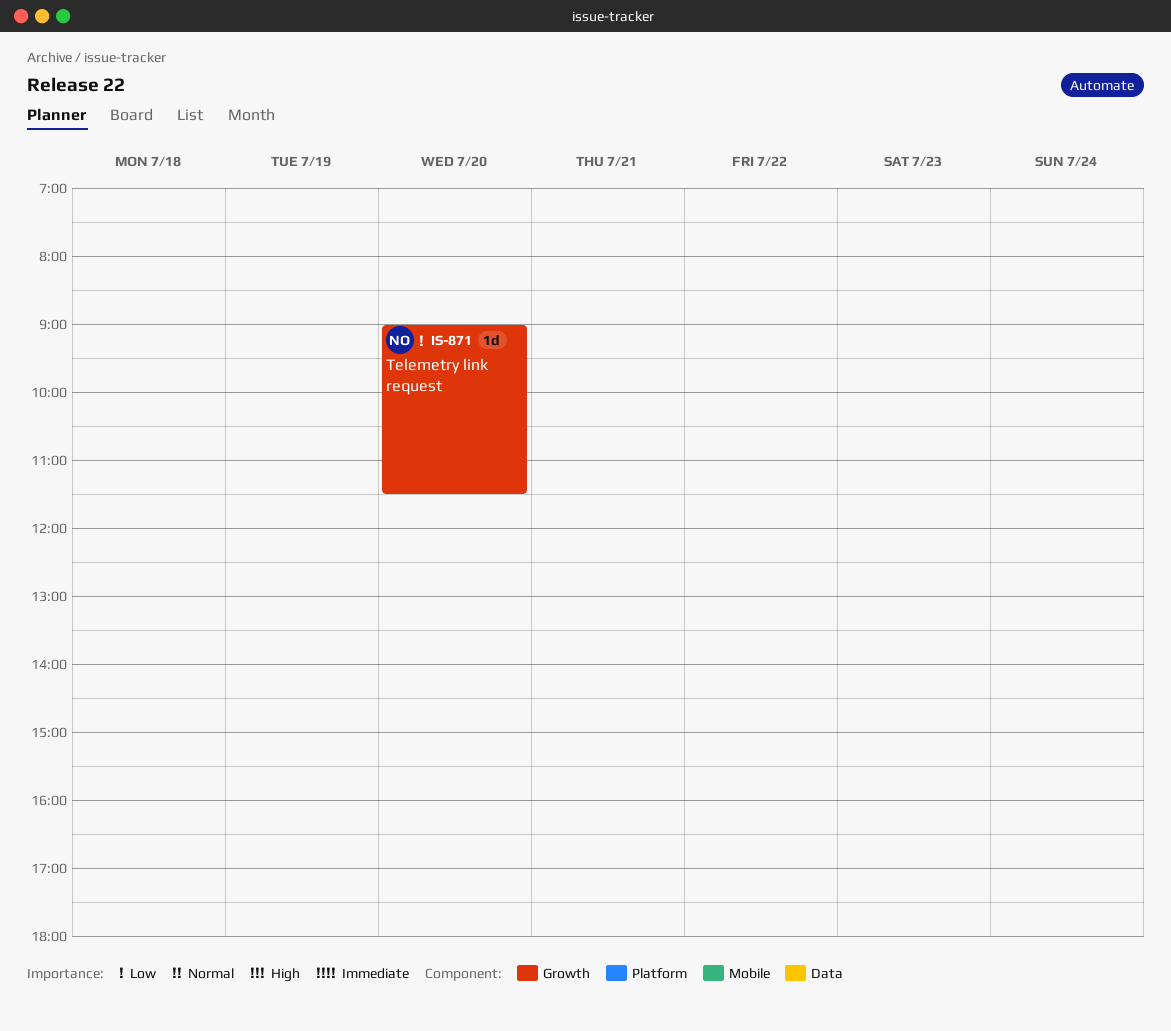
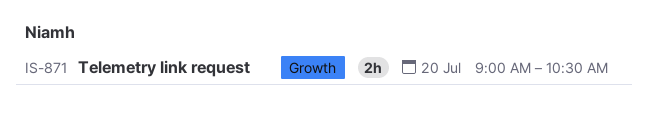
IS-871, estimate: 1d -> 2h
IS-871, ends: 11:30 -> 10:30

